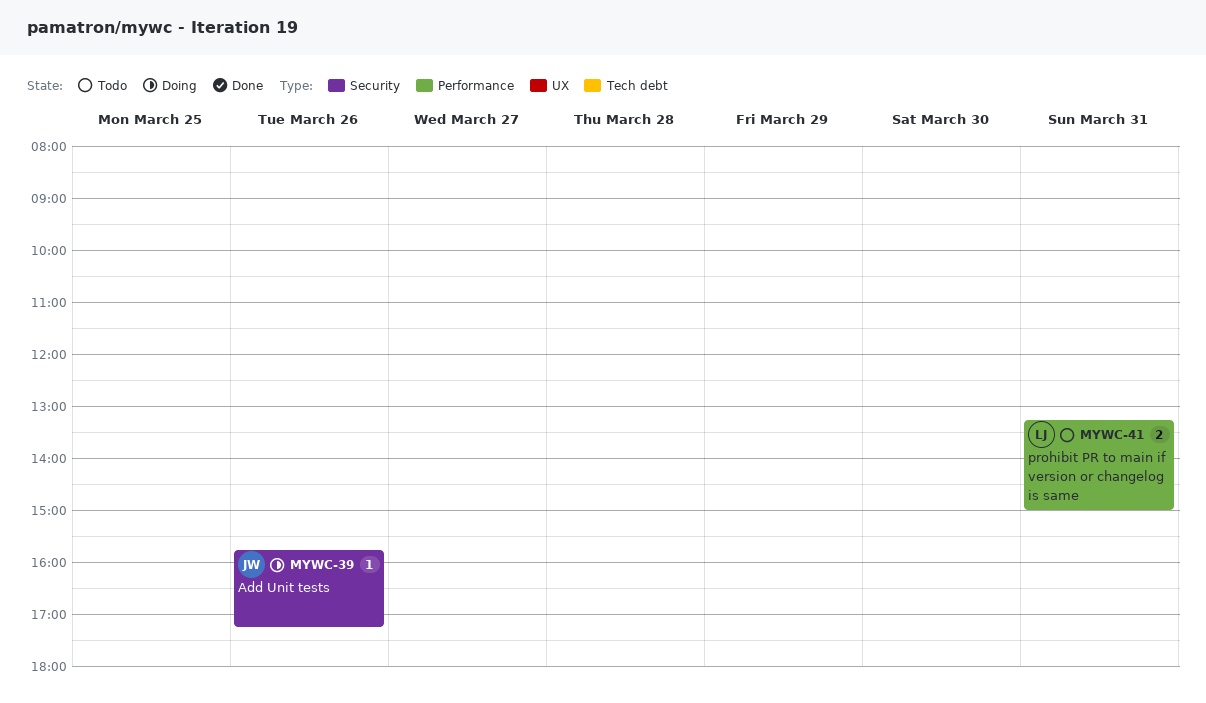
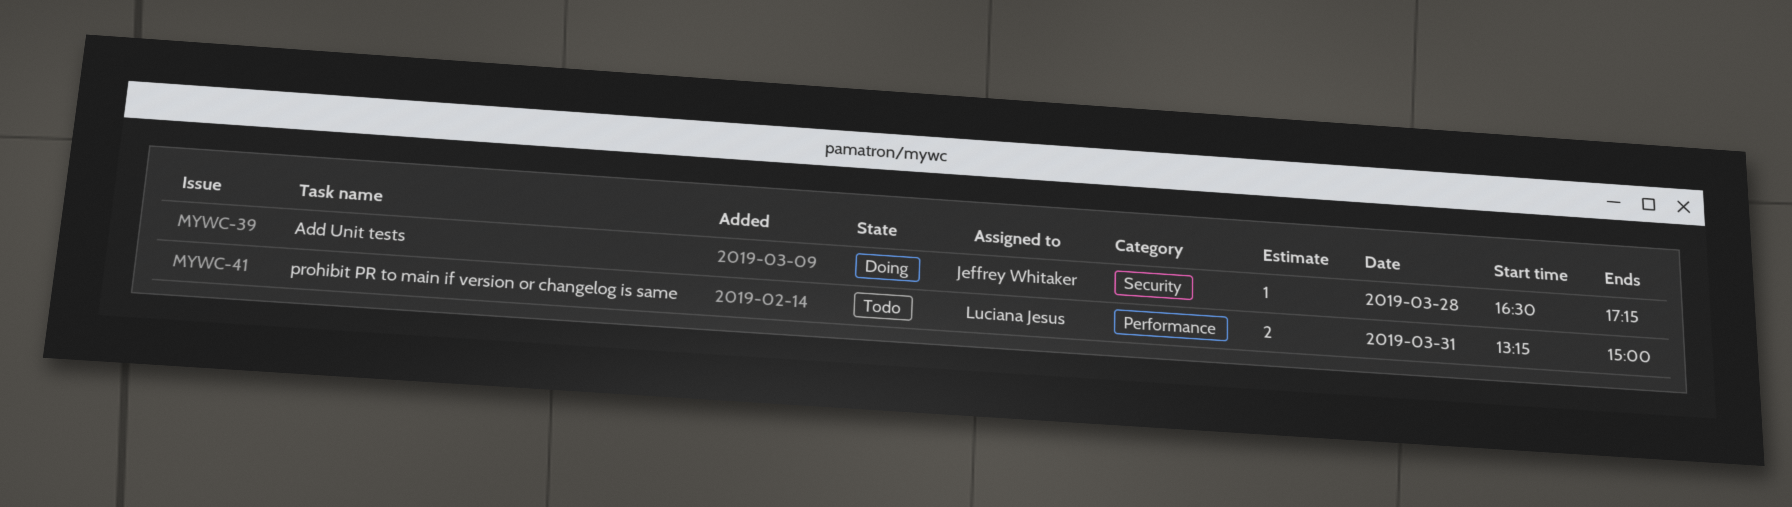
MYWC-39, day: Mar 26 -> Mar 28
MYWC-39, begins: 15:45 -> 16:30

